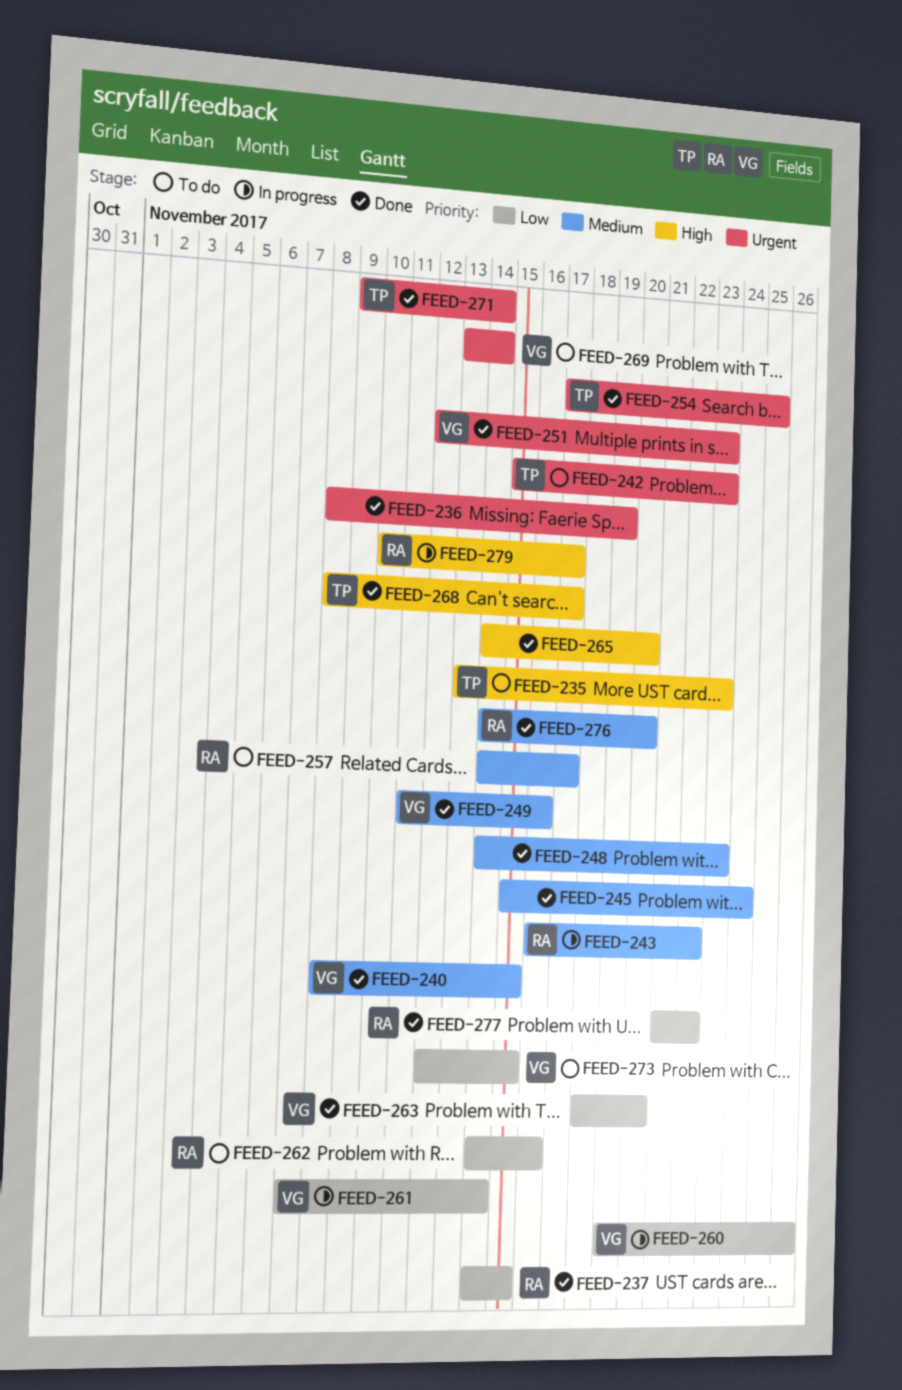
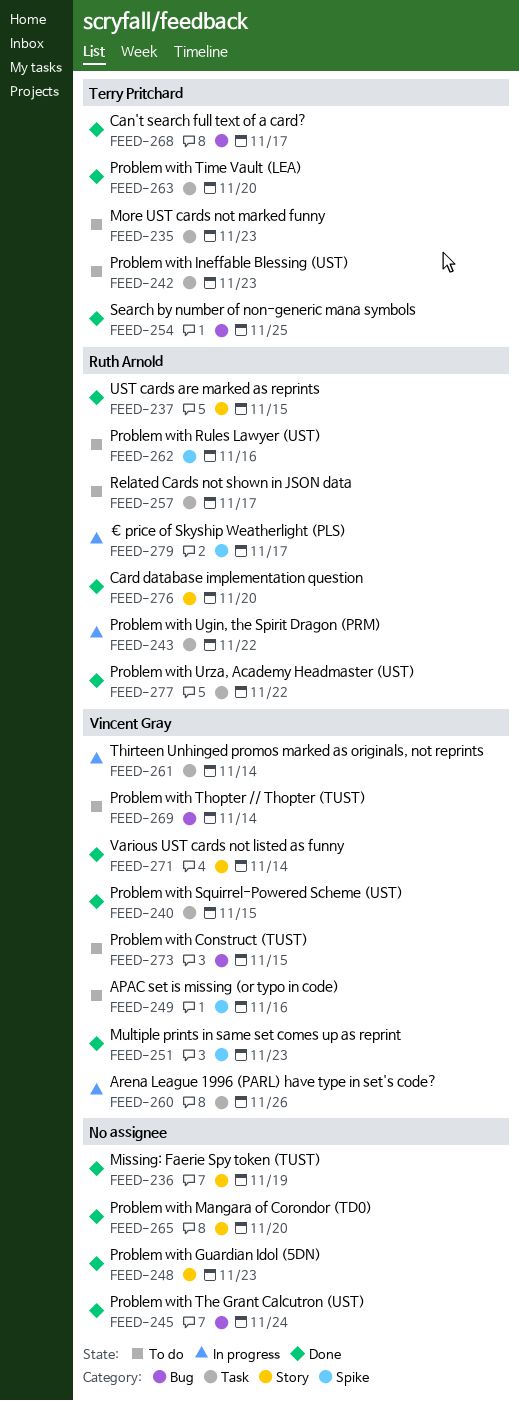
FEED-249, status: Done -> To do
FEED-263, owner: Vincent Gray -> Terry Pritchard
FEED-271, owner: Terry Pritchard -> Vincent Gray

